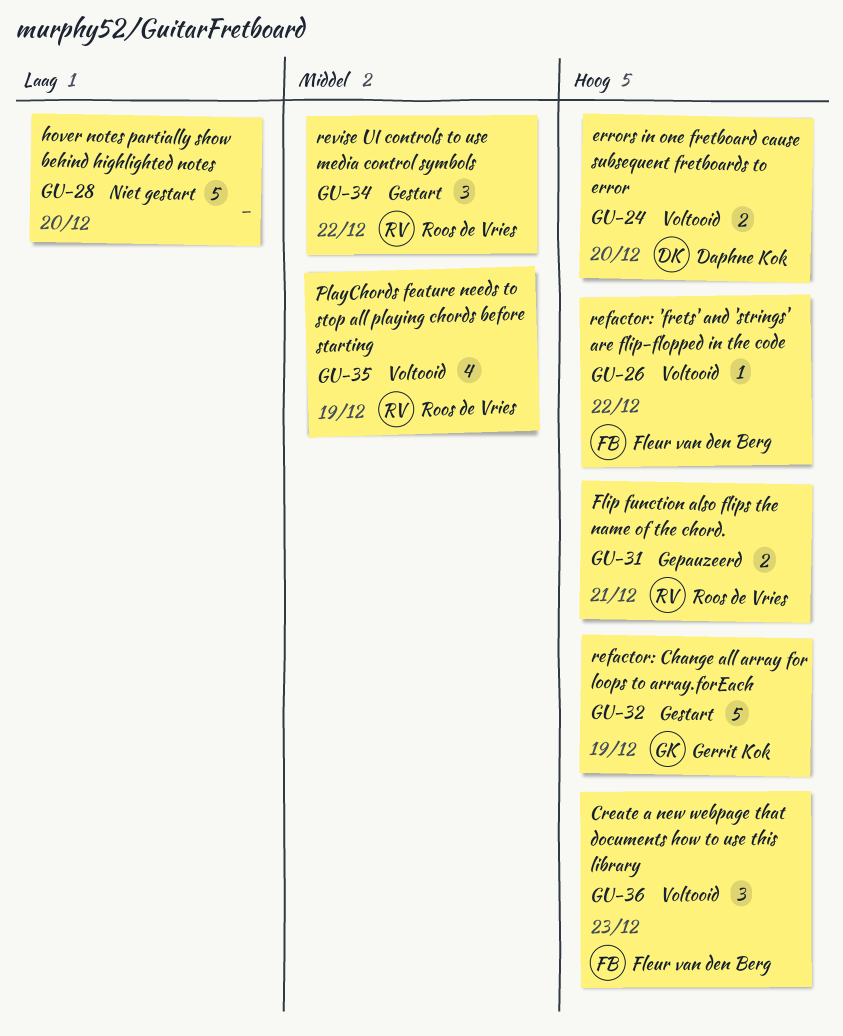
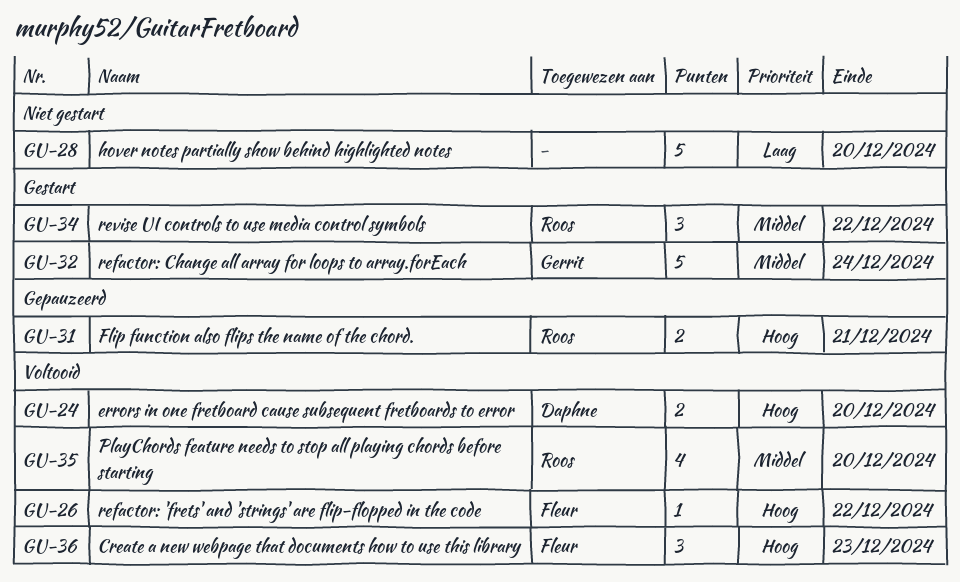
GU-32, priority: Hoog -> Middel
GU-32, due: Dec 19 -> Dec 24
GU-35, due: Dec 19 -> Dec 20

